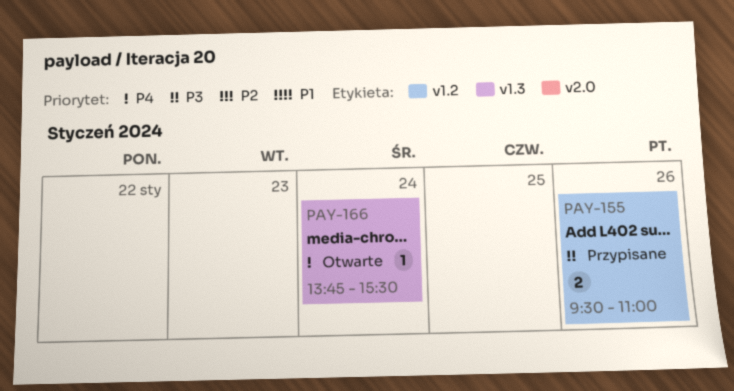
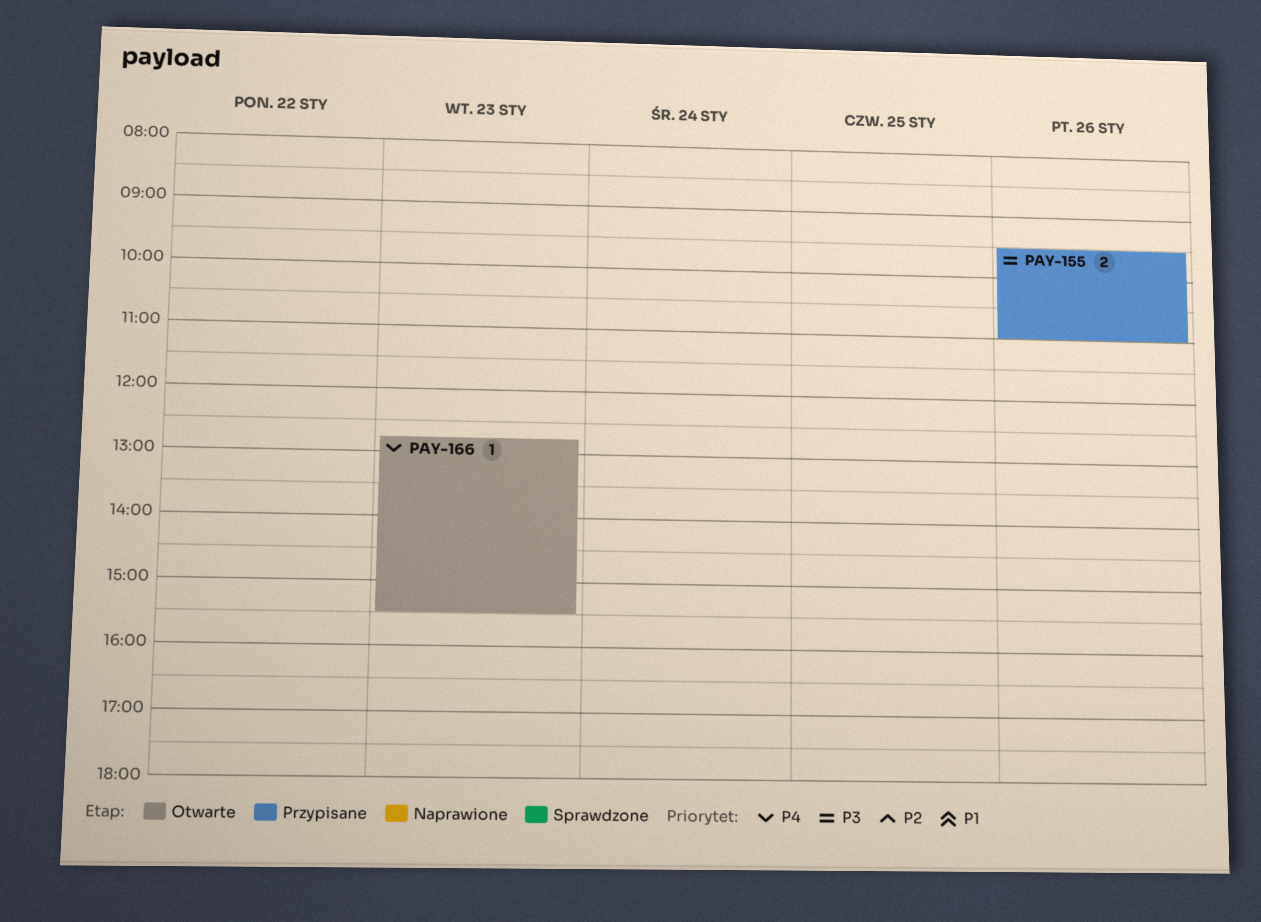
PAY-166, day: Jan 24 -> Jan 23
PAY-166, begins: 13:45 -> 12:45

